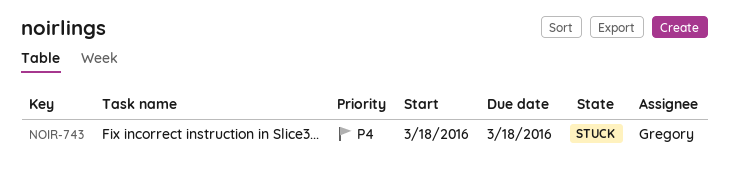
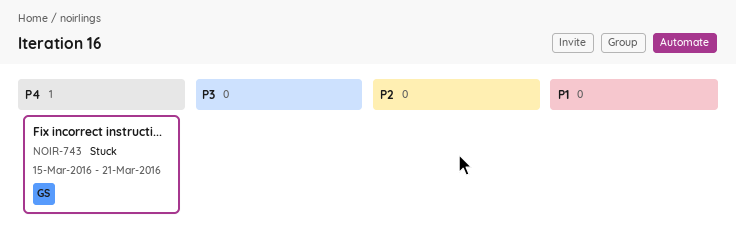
NOIR-743, start: Mar 18 -> Mar 15
NOIR-743, due: Mar 18 -> Mar 21

